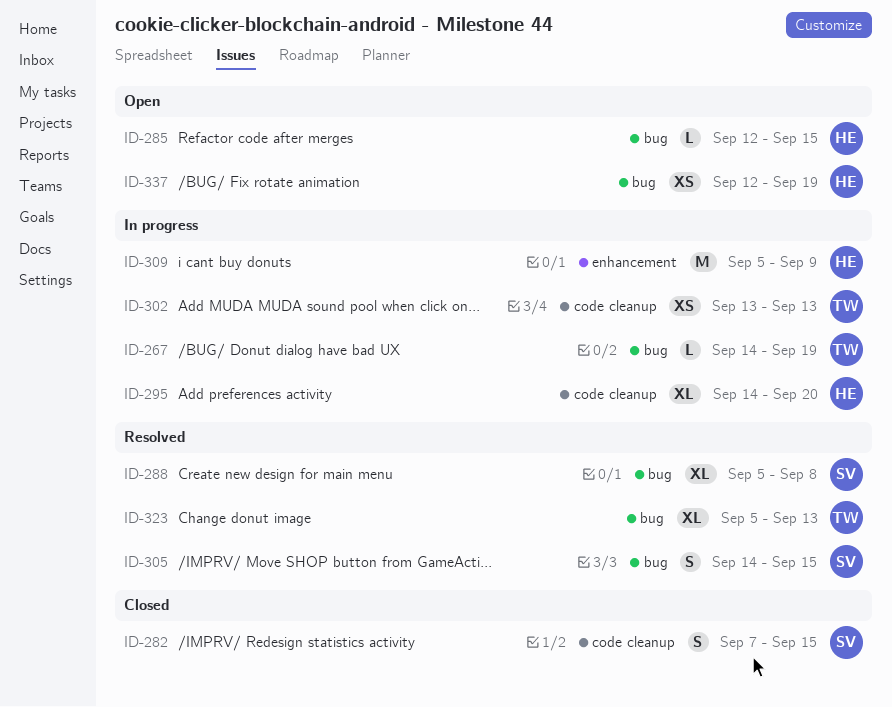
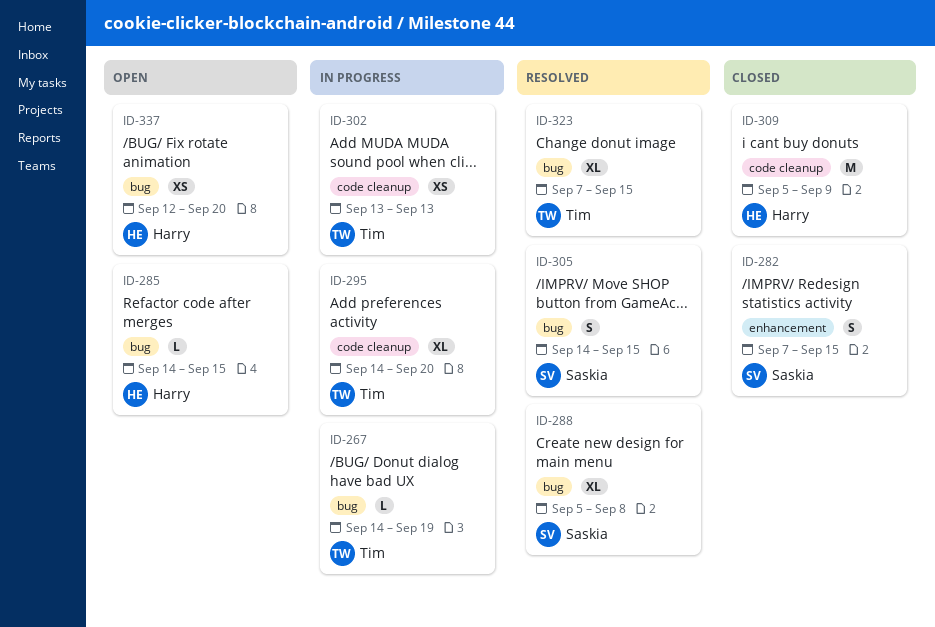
ID-282, label: code cleanup -> enhancement
ID-285, start: Sep 12 -> Sep 14
ID-295, owner: Harry -> Tim
ID-309, status: In progress -> Closed
ID-309, label: enhancement -> code cleanup
ID-323, start: Sep 5 -> Sep 7
ID-323, due: Sep 13 -> Sep 15
ID-337, due: Sep 19 -> Sep 20

